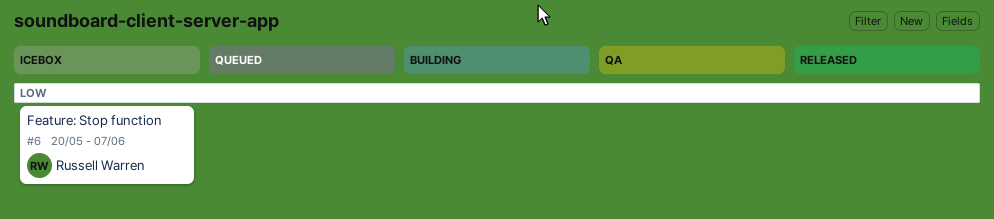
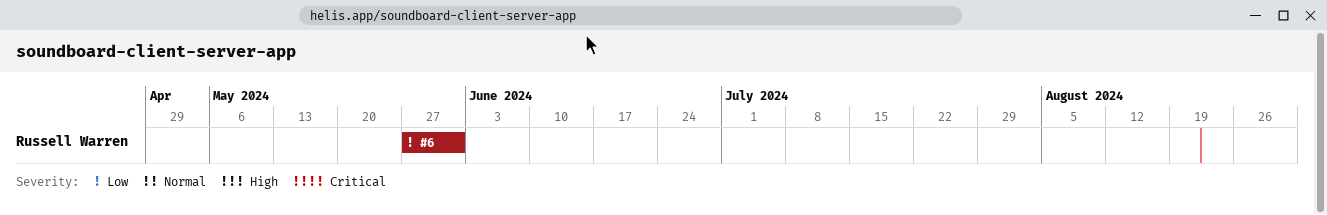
#6, start: May 20 -> May 27
#6, due: Jun 7 -> May 31

